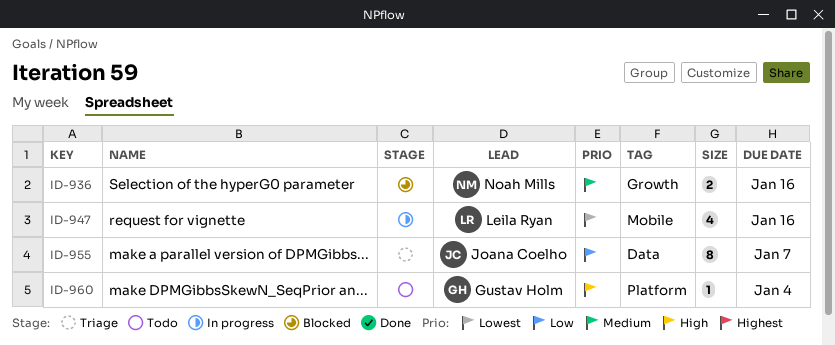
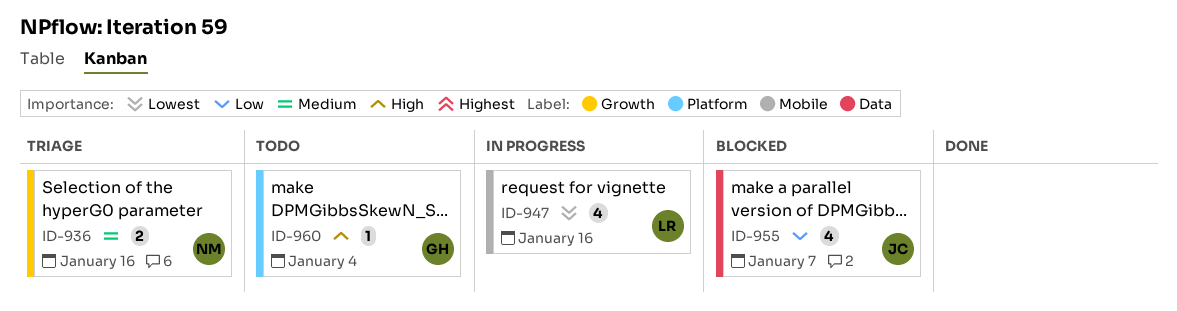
ID-936, status: Blocked -> Triage
ID-955, status: Triage -> Blocked
ID-955, estimate: 8 -> 4

